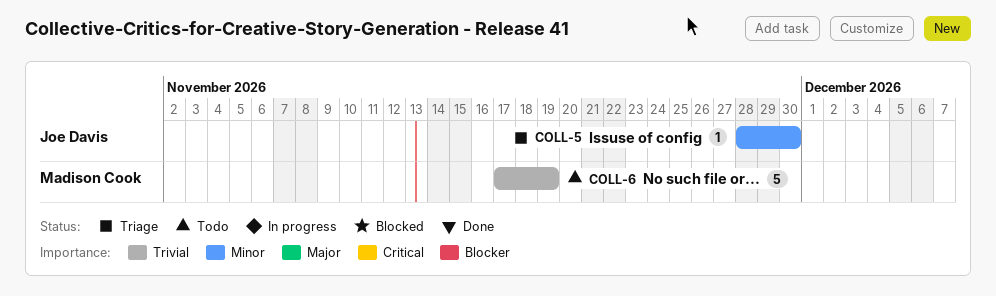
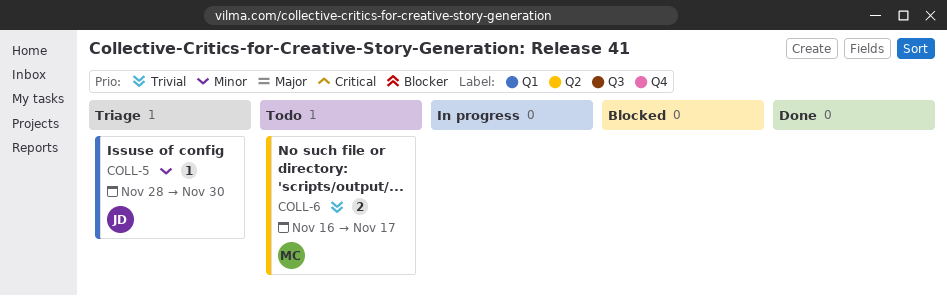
COLL-6, estimate: 5 -> 2
COLL-6, start: Nov 17 -> Nov 16
COLL-6, due: Nov 19 -> Nov 17

